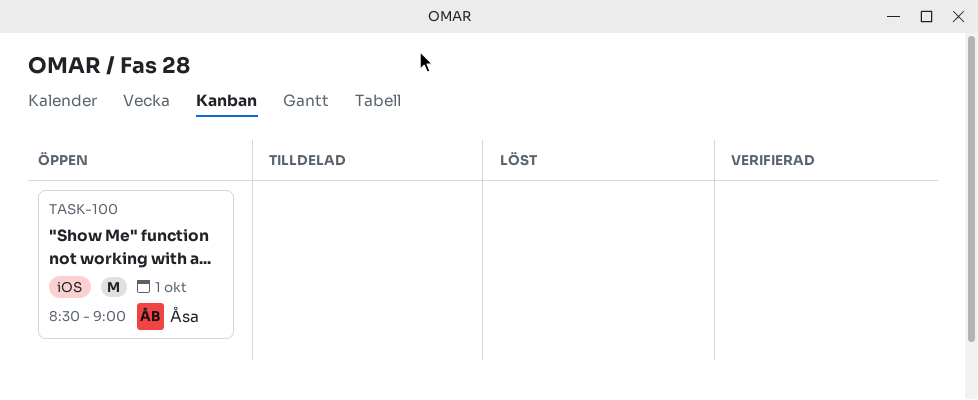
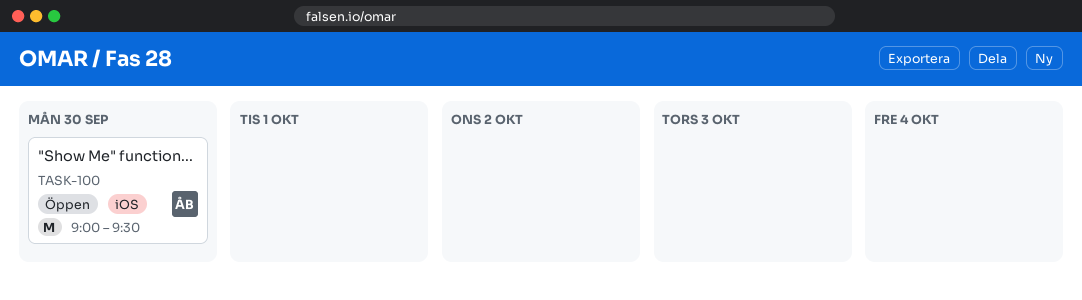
TASK-100, day: Oct 1 -> Sep 30
TASK-100, begins: 08:30 -> 09:00
TASK-100, ends: 09:00 -> 09:30

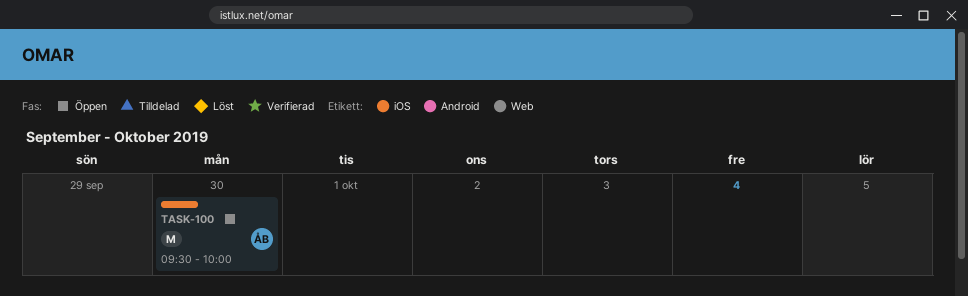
TASK-100, begins: 09:00 -> 09:30
TASK-100, ends: 09:30 -> 10:00

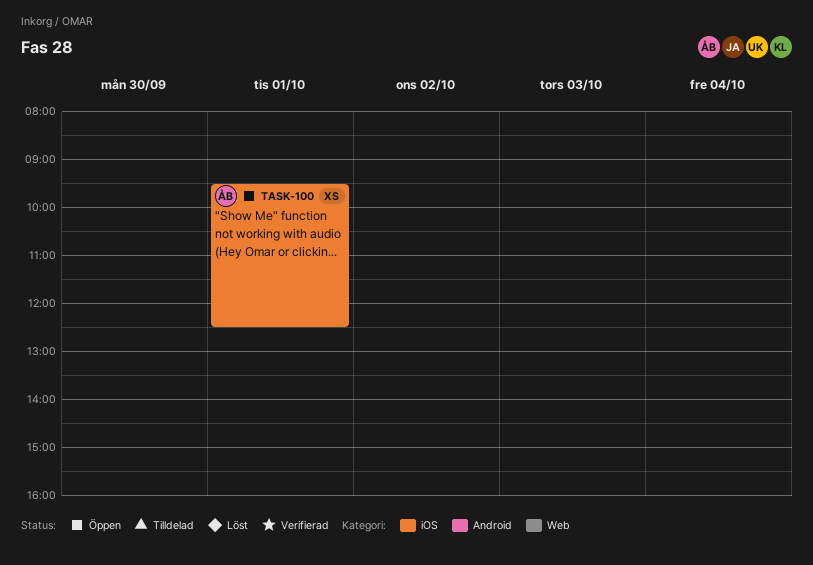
TASK-100, estimate: M -> XS
TASK-100, day: Sep 30 -> Oct 1
TASK-100, ends: 10:00 -> 12:30

